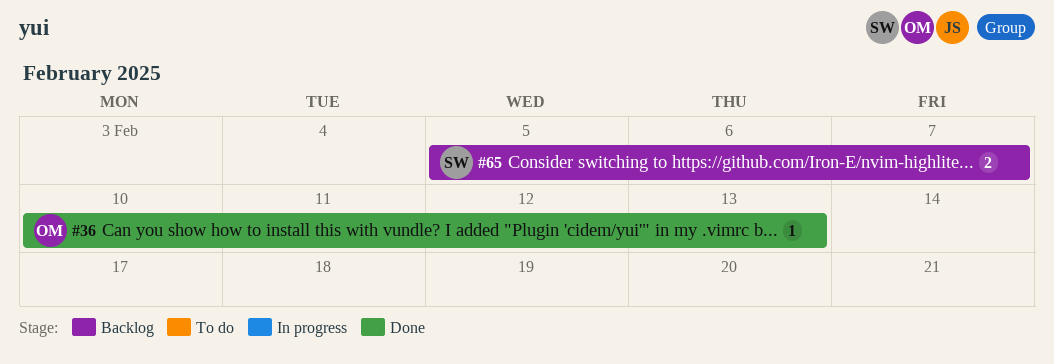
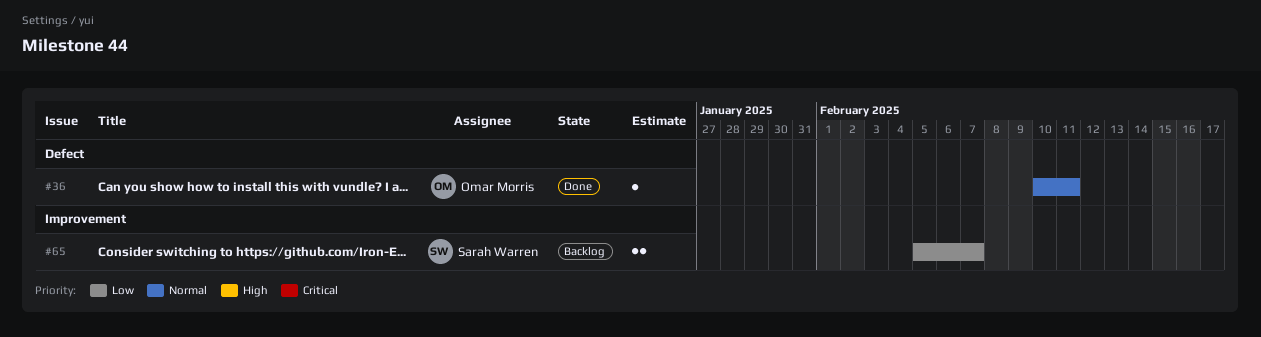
#36, due: Feb 13 -> Feb 11

